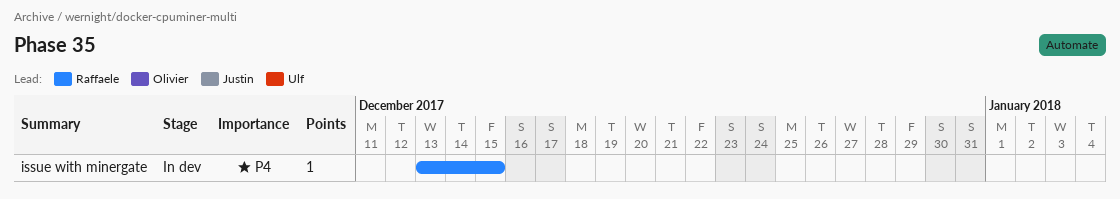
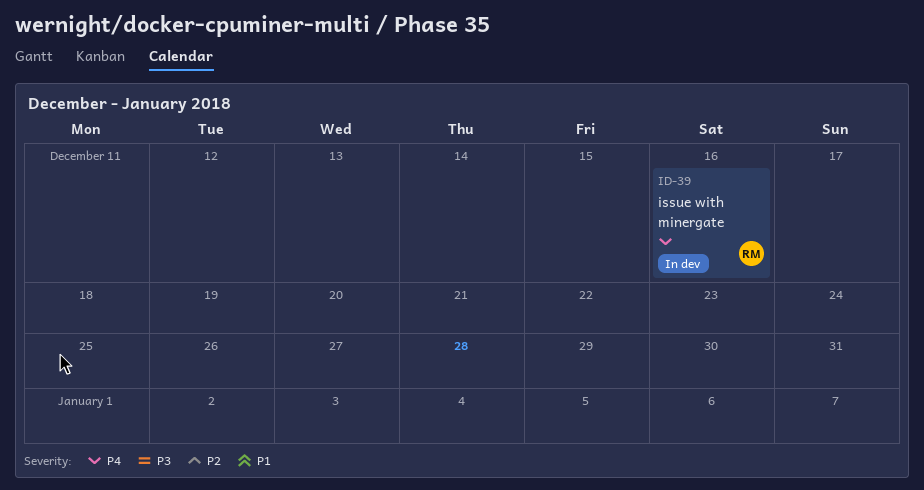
issue with minergate, due: Dec 15 -> Dec 16

